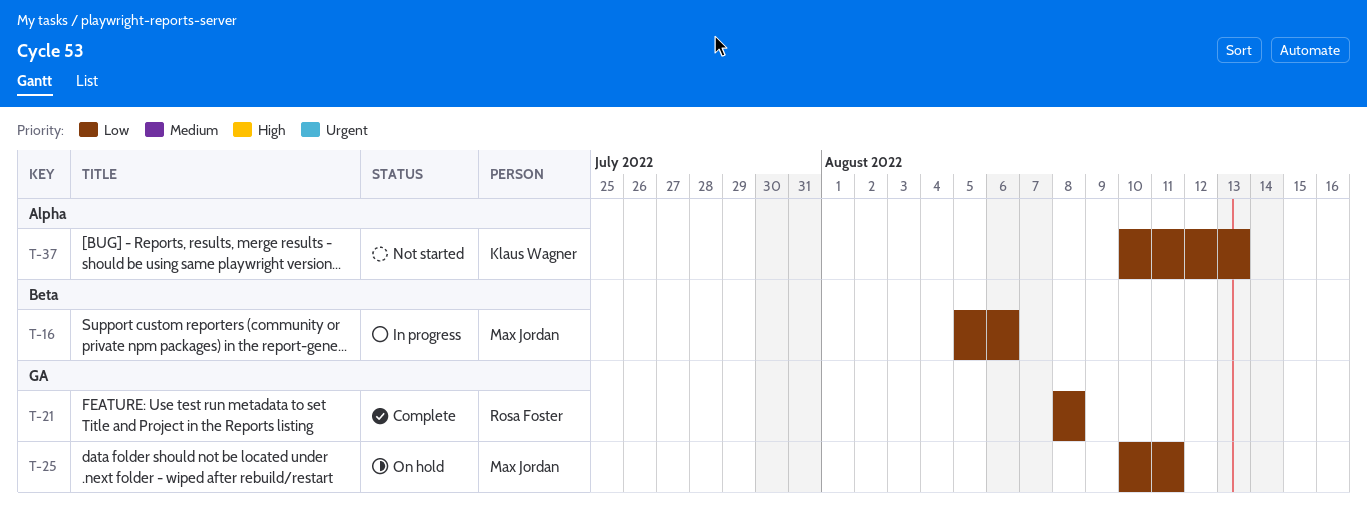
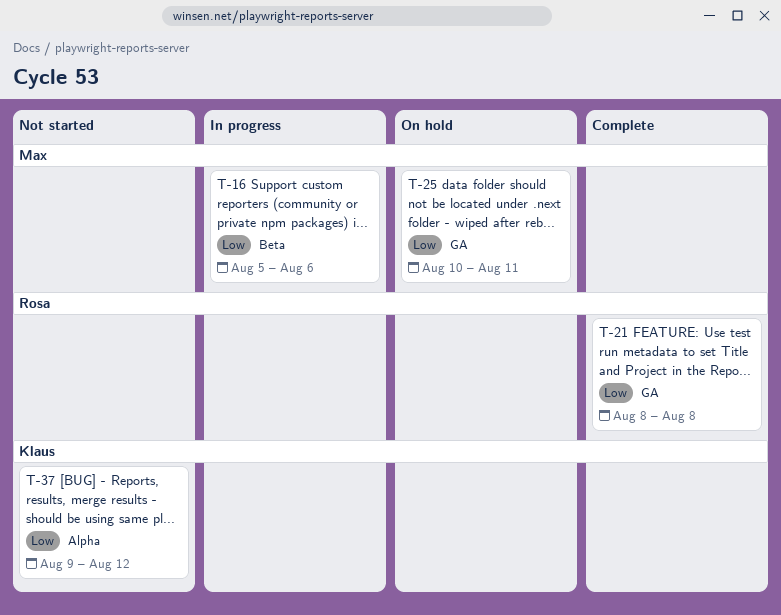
T-37, start: Aug 10 -> Aug 9
T-37, due: Aug 13 -> Aug 12

